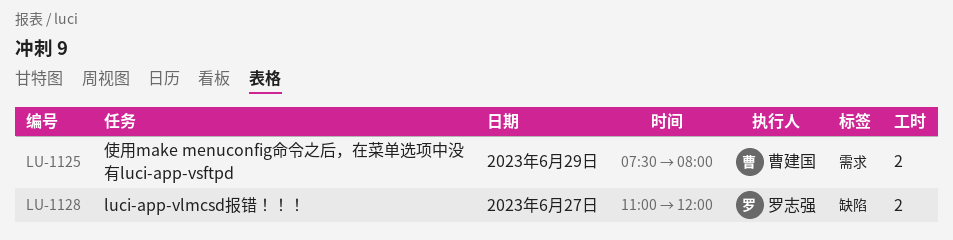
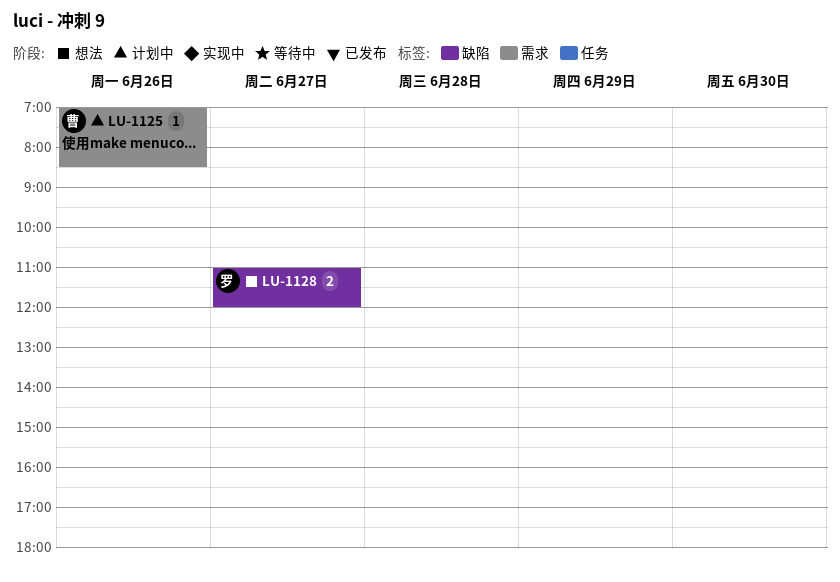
LU-1125, estimate: 2 -> 1
LU-1125, day: Jun 29 -> Jun 26
LU-1125, begins: 07:30 -> 07:00
LU-1125, ends: 08:00 -> 08:30

